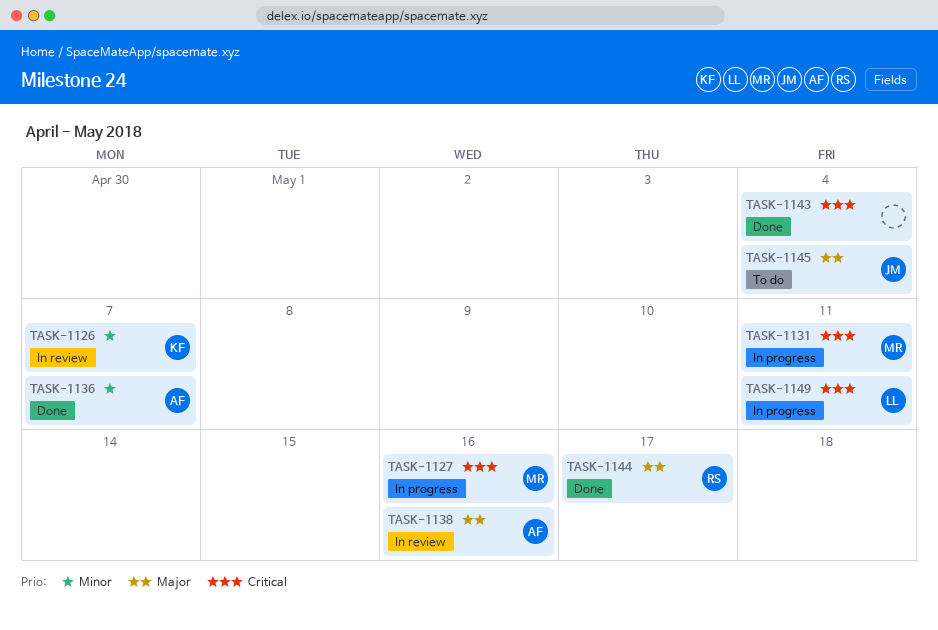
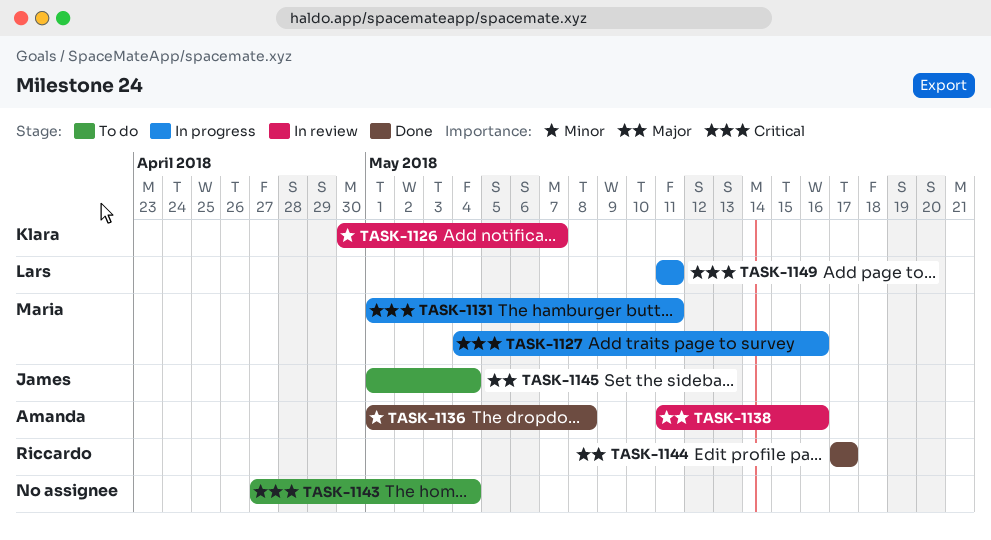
TASK-1136, due: May 7 -> May 8
TASK-1143, status: Done -> To do

